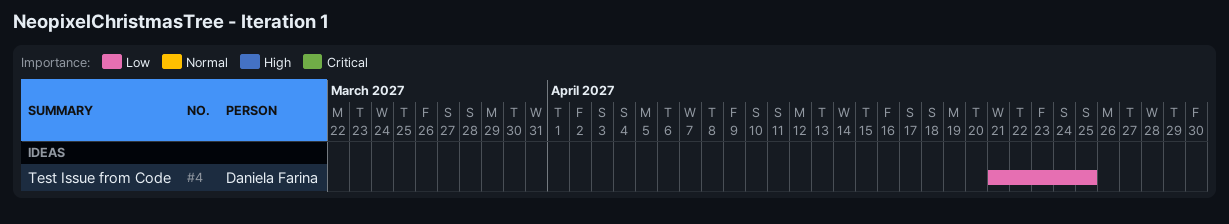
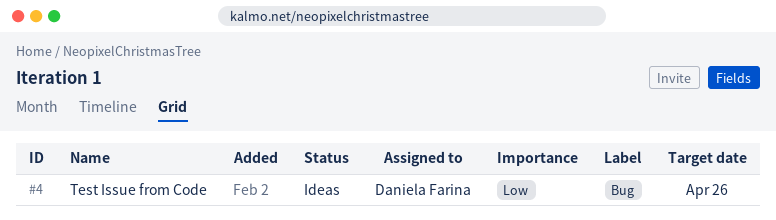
#4, due: Apr 25 -> Apr 26

